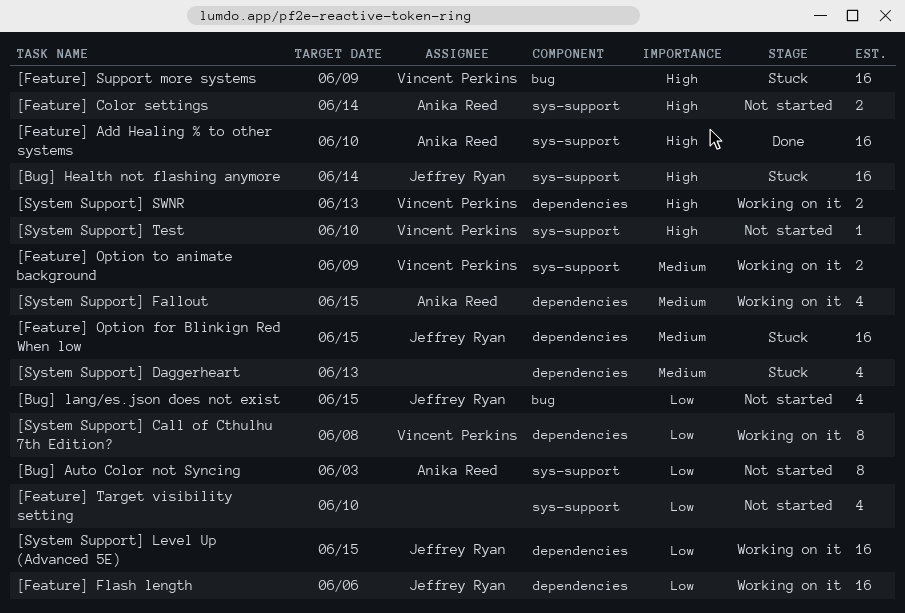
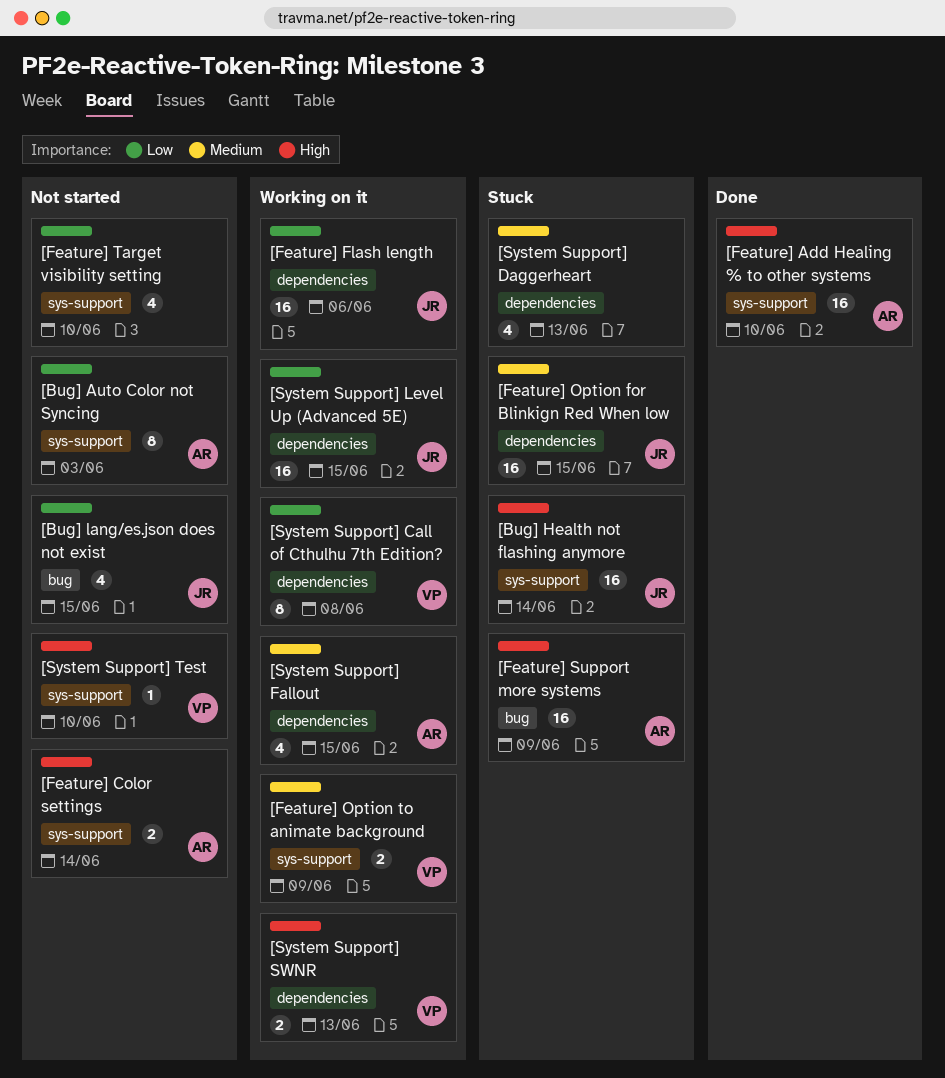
[Feature] Support more systems, owner: Vincent Perkins -> Anika Reed

